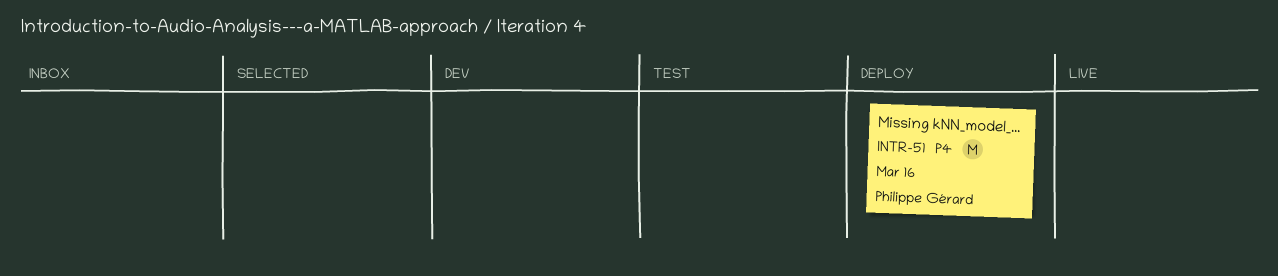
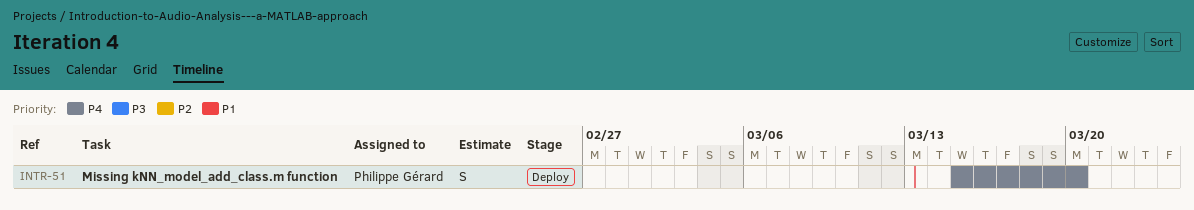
INTR-51, estimate: M -> S
INTR-51, due: Mar 16 -> Mar 20

